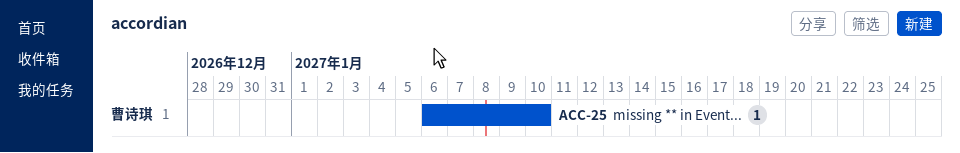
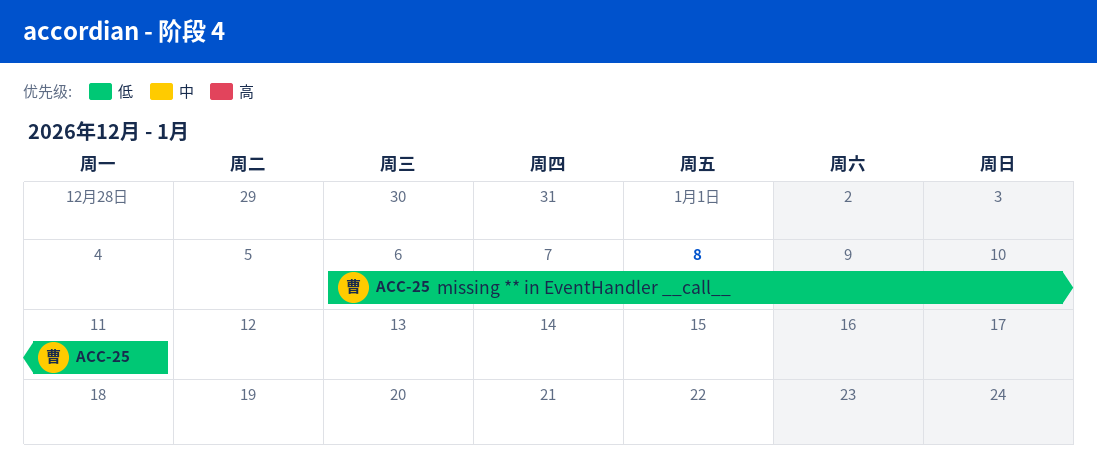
ACC-25, due: Jan 10 -> Jan 11

